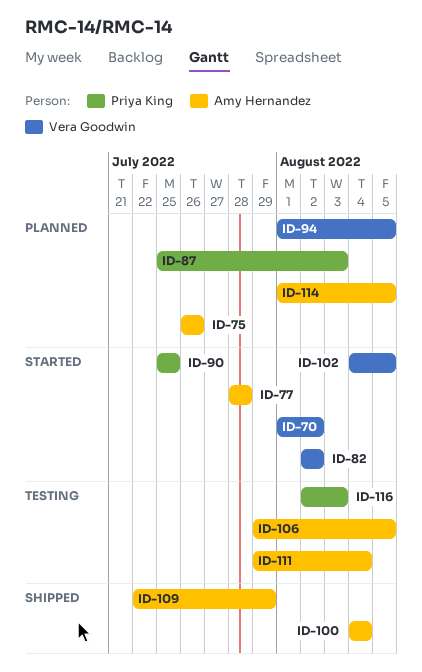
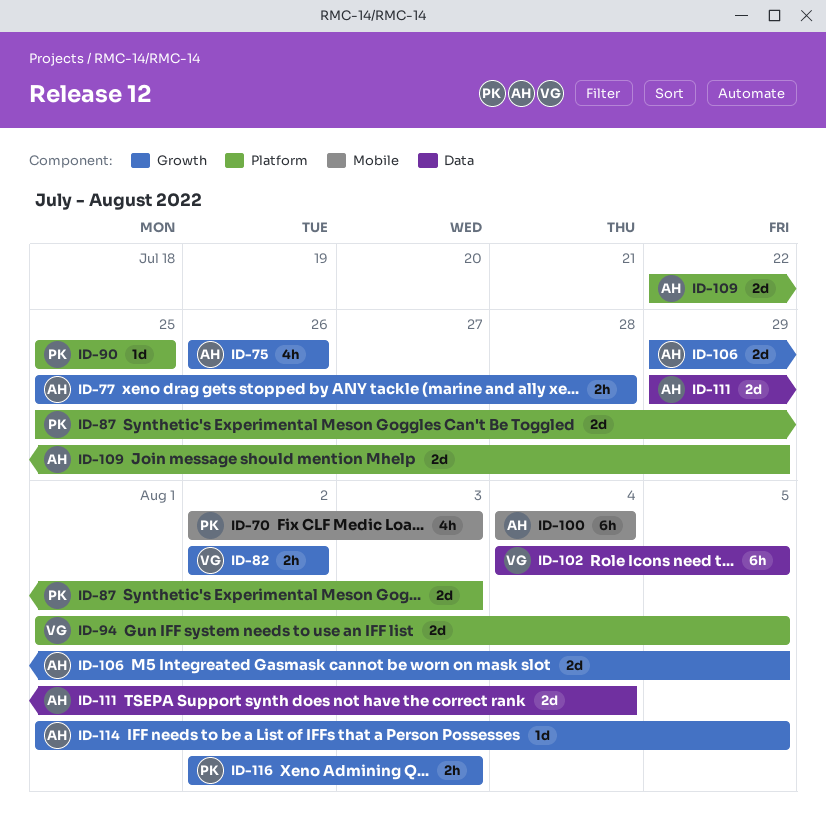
ID-70, owner: Vera Goodwin -> Priya King
ID-70, start: Aug 1 -> Aug 2
ID-70, due: Aug 2 -> Aug 3
ID-77, start: Jul 28 -> Jul 25

